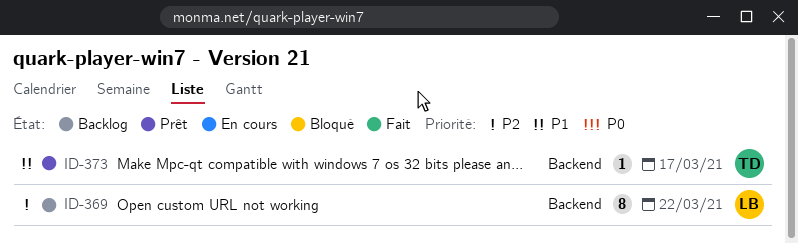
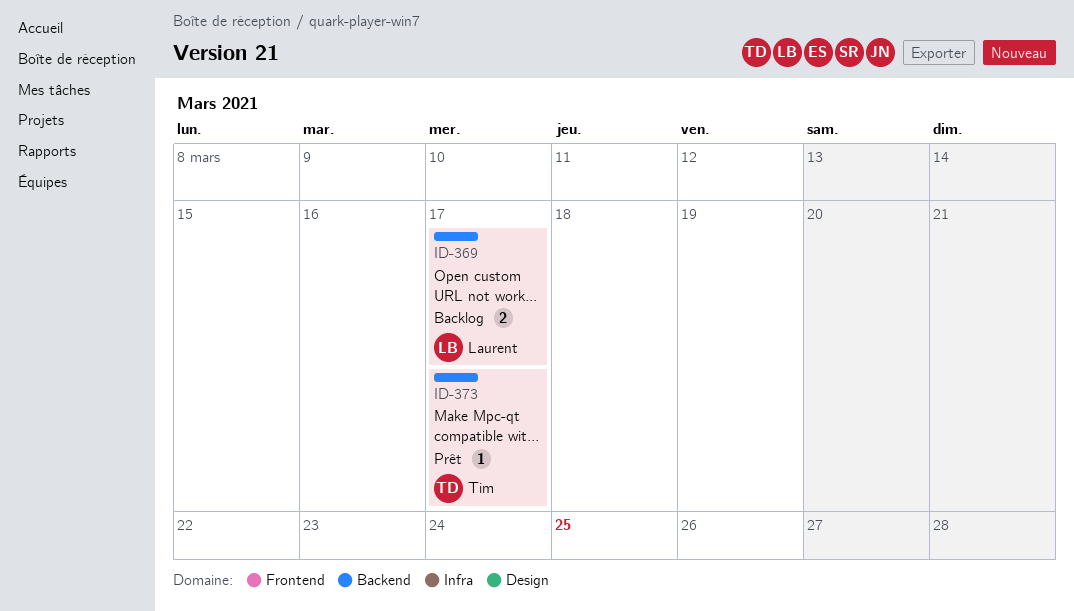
ID-369, estimate: 8 -> 2
ID-369, due: Mar 22 -> Mar 17

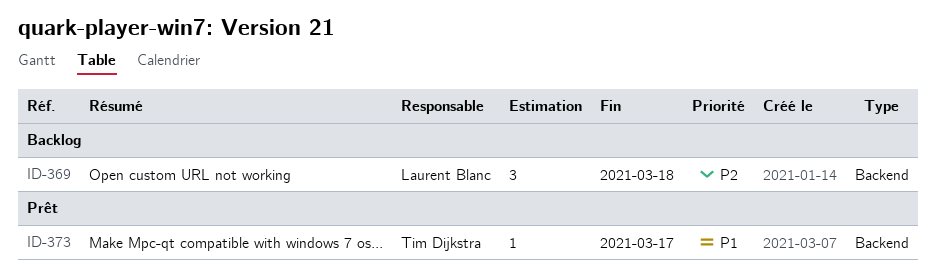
ID-369, estimate: 2 -> 3
ID-369, due: Mar 17 -> Mar 18

